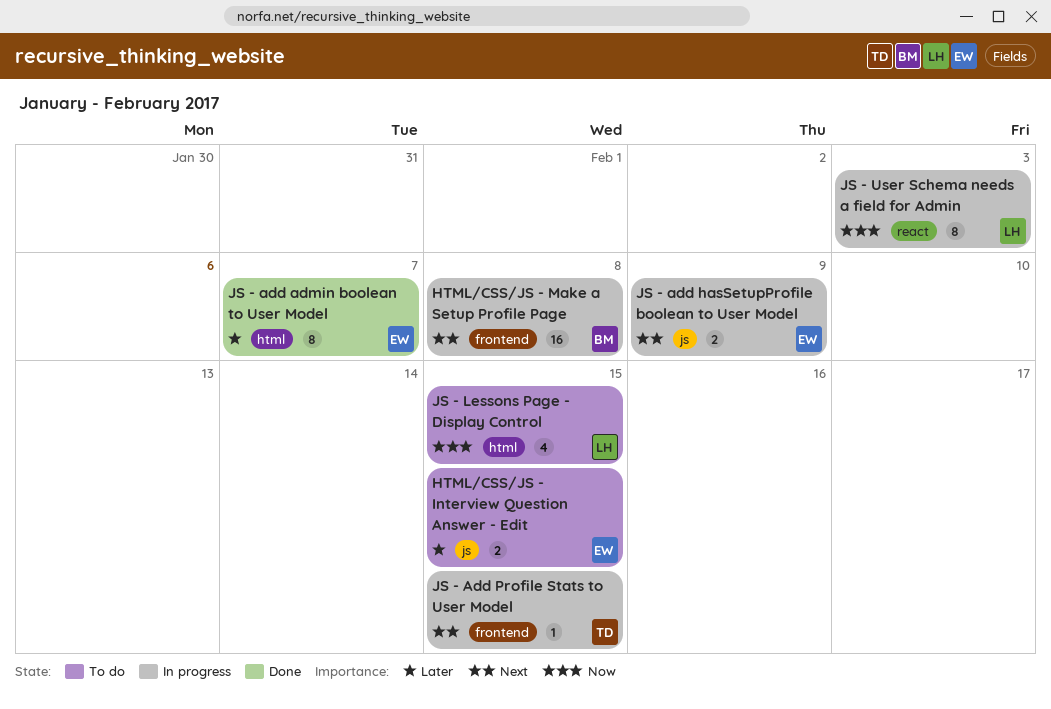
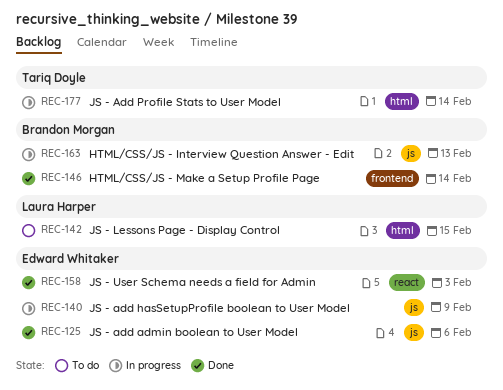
HTML/CSS/JS - Interview Question Answer - Edit, status: To do -> In progress
HTML/CSS/JS - Interview Question Answer - Edit, owner: Edward Whitaker -> Brandon Morgan
HTML/CSS/JS - Interview Question Answer - Edit, due: Feb 15 -> Feb 13
HTML/CSS/JS - Make a Setup Profile Page, status: In progress -> Done
HTML/CSS/JS - Make a Setup Profile Page, due: Feb 8 -> Feb 14
JS - add admin boolean to User Model, label: html -> js
JS - add admin boolean to User Model, due: Feb 7 -> Feb 6
JS - Add Profile Stats to User Model, label: frontend -> html
JS - Add Profile Stats to User Model, due: Feb 15 -> Feb 14
JS - User Schema needs a field for Admin, status: In progress -> Done
JS - User Schema needs a field for Admin, owner: Laura Harper -> Edward Whitaker

